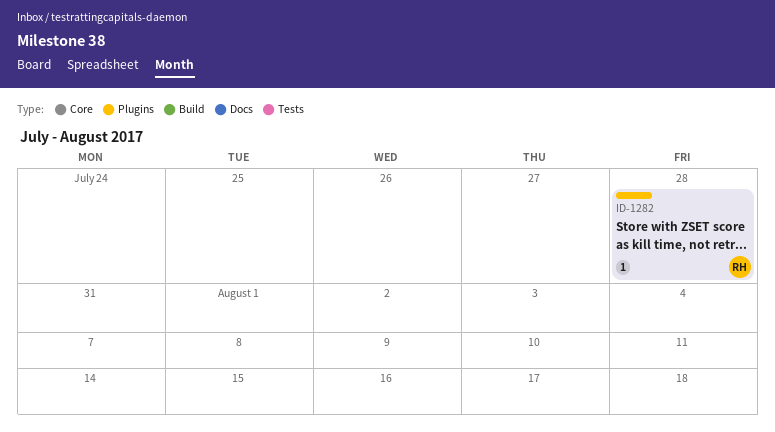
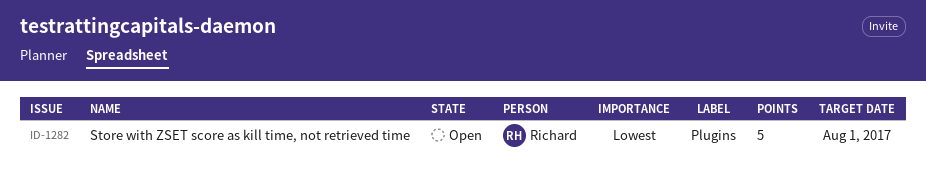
ID-1282, estimate: 1 -> 5
ID-1282, due: Jul 28 -> Aug 1

